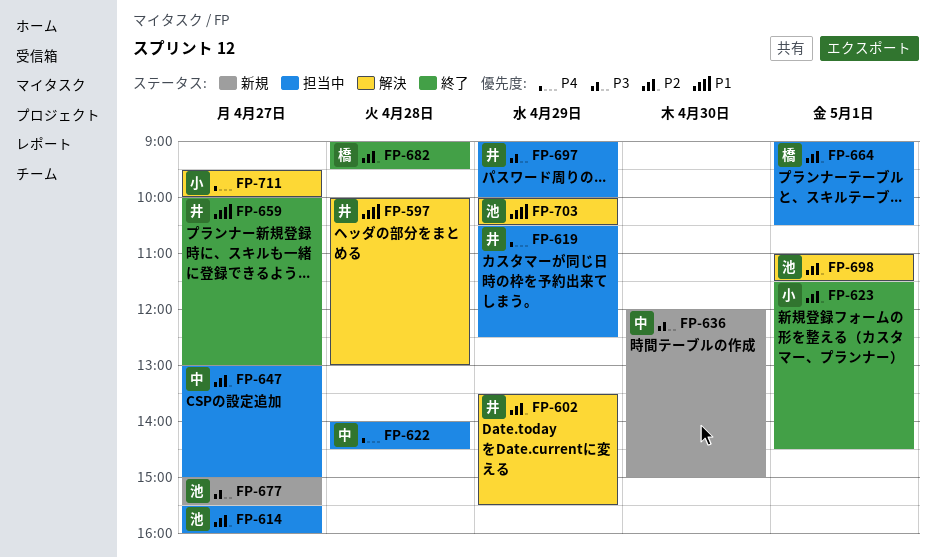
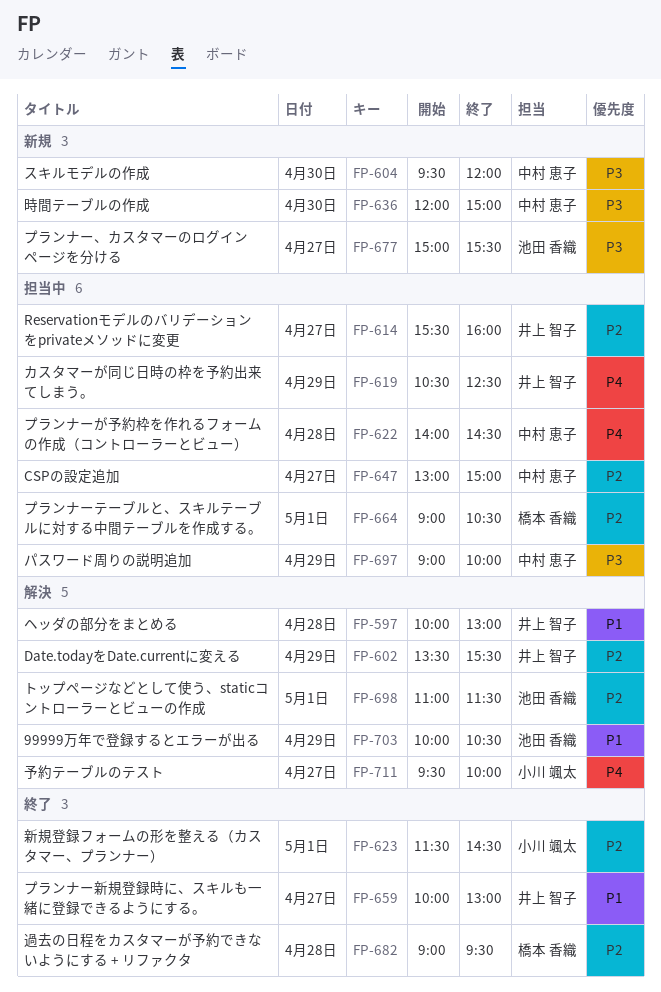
FP-604: none -> present
FP-614, owner: 池田 香織 -> 井上 智子
FP-697, owner: 井上 智子 -> 中村 恵子

